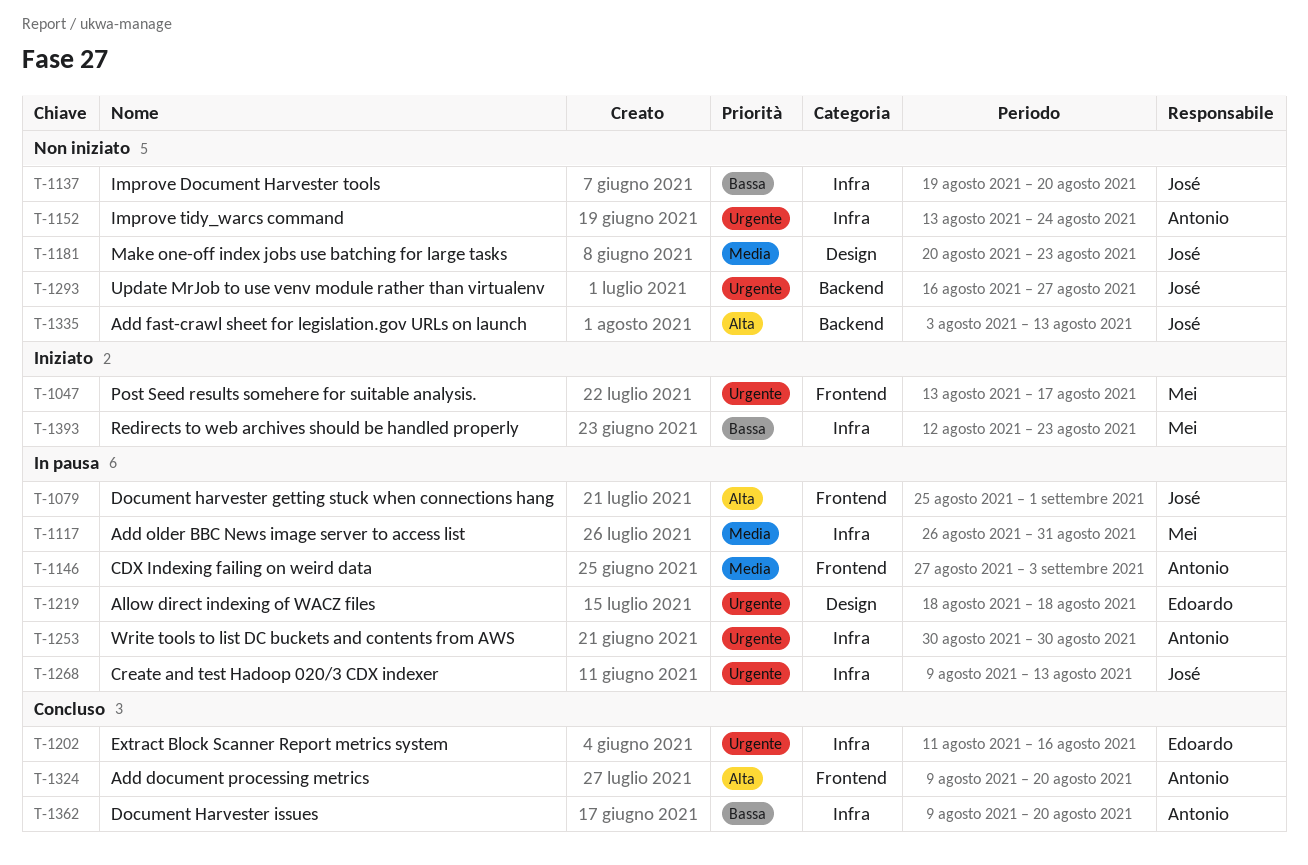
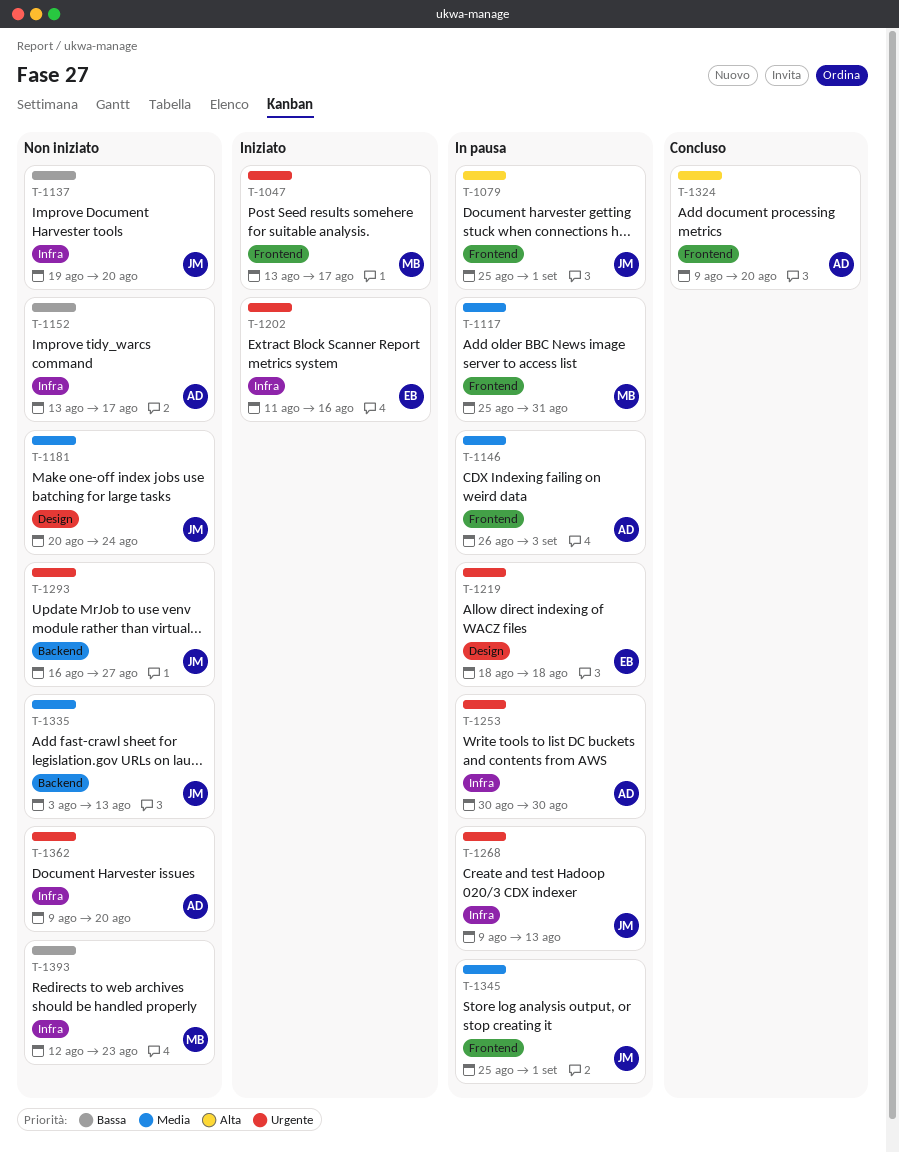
T-1117, label: Infra -> Frontend
T-1117, start: Aug 26 -> Aug 25
T-1146, start: Aug 27 -> Aug 26
T-1152, priority: Urgente -> Bassa
T-1152, due: Aug 24 -> Aug 17
T-1181, due: Aug 23 -> Aug 24
T-1202, status: Concluso -> Iniziato
T-1335, priority: Alta -> Media
T-1345: none -> present
T-1362, status: Concluso -> Non iniziato
T-1362, priority: Bassa -> Urgente
T-1393, status: Iniziato -> Non iniziato

